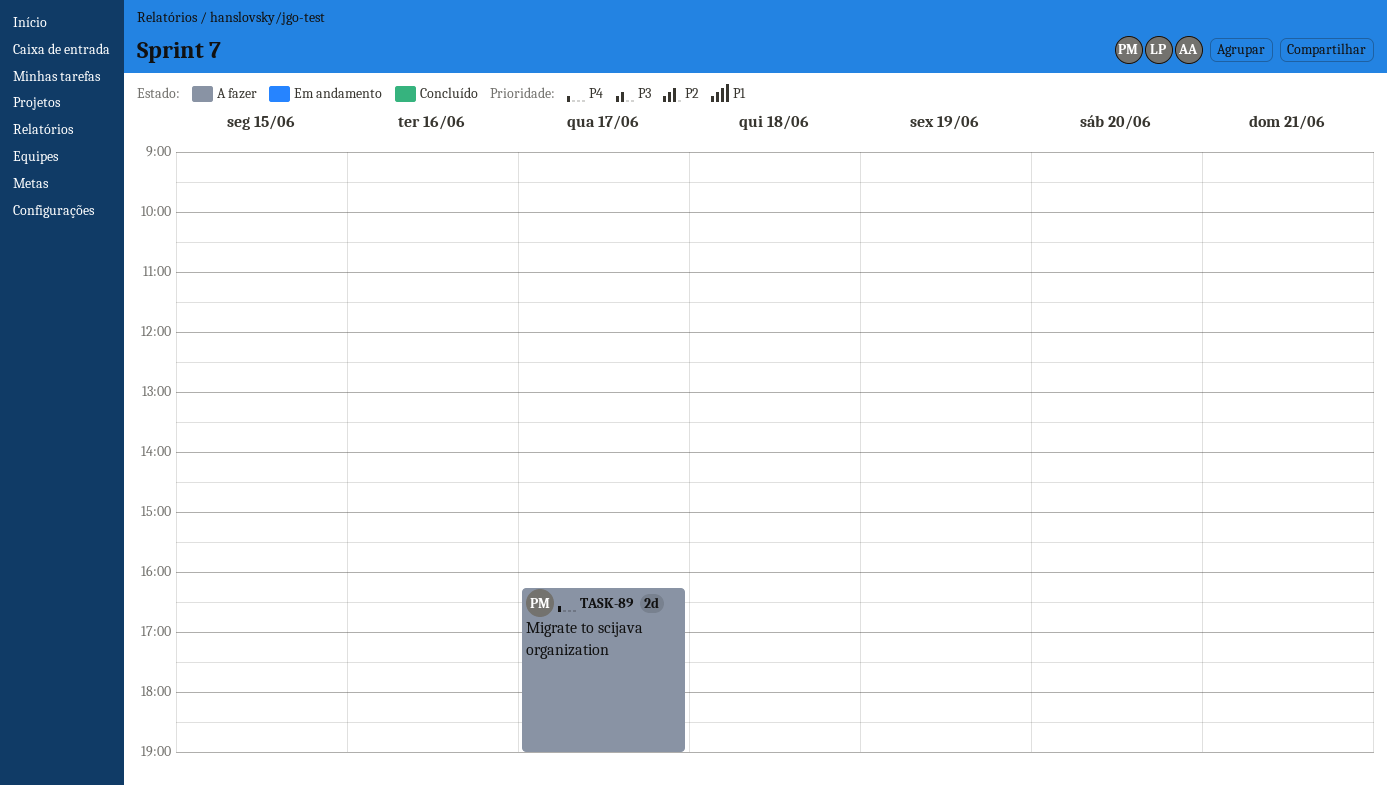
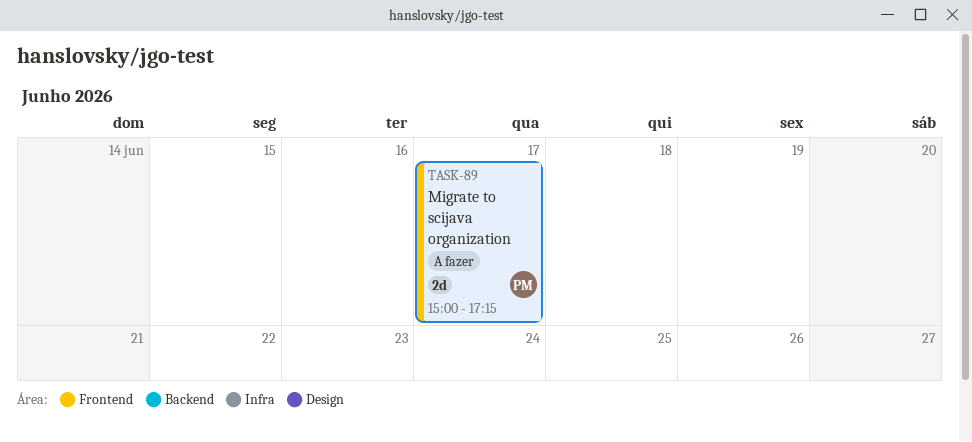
TASK-89, begins: 16:15 -> 15:00
TASK-89, ends: 19:00 -> 17:15

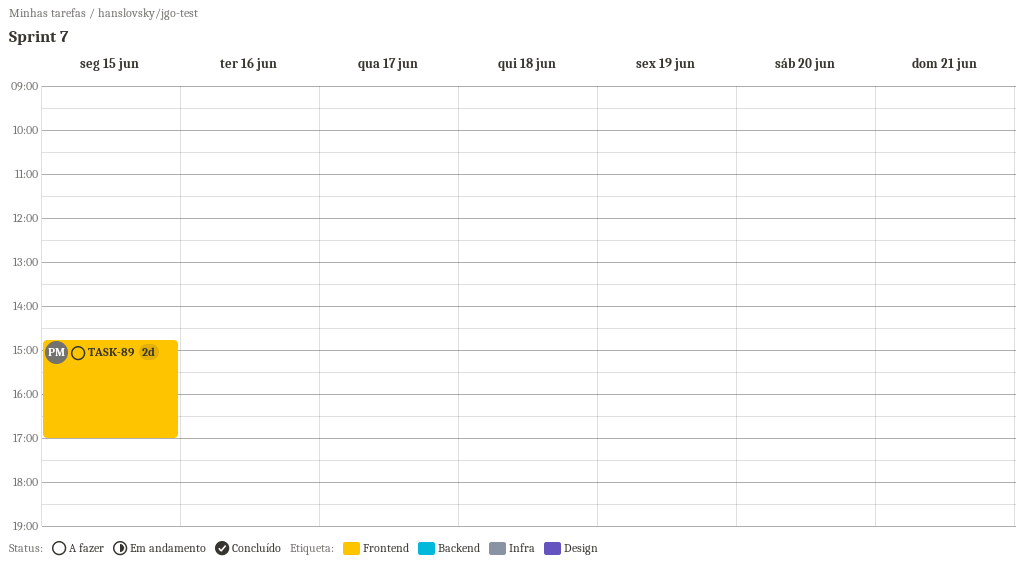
TASK-89, day: Jun 17 -> Jun 15
TASK-89, begins: 15:00 -> 14:45
TASK-89, ends: 17:15 -> 17:00

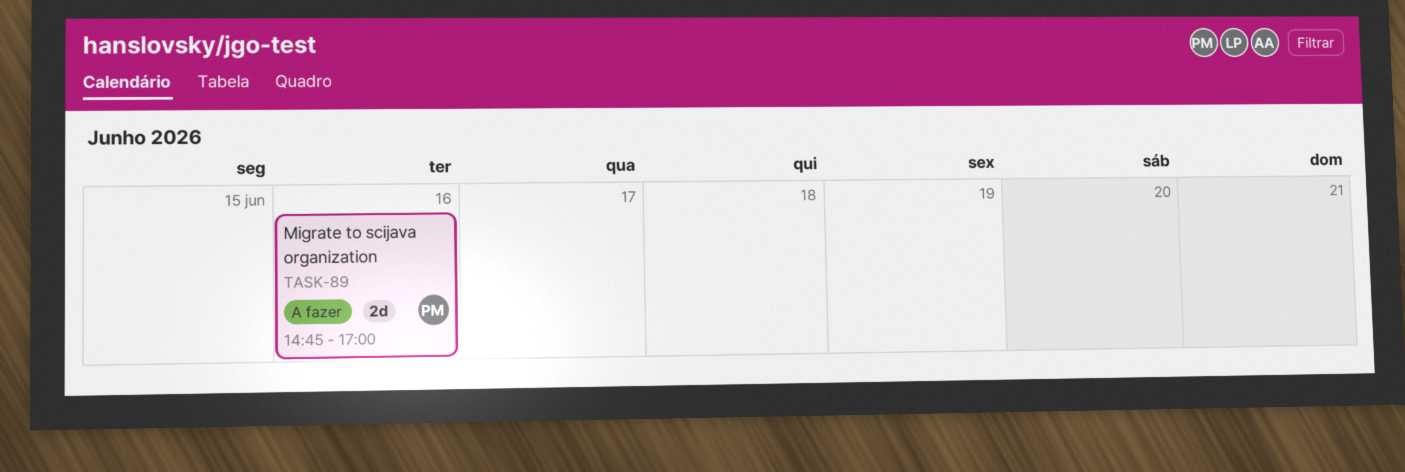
TASK-89, day: Jun 15 -> Jun 16

